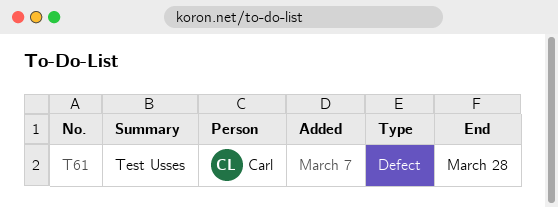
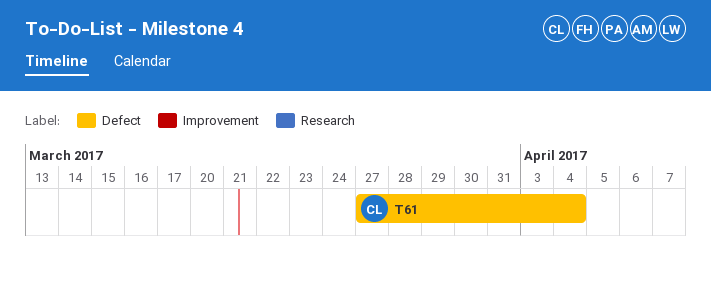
T61, due: Mar 28 -> Apr 4

